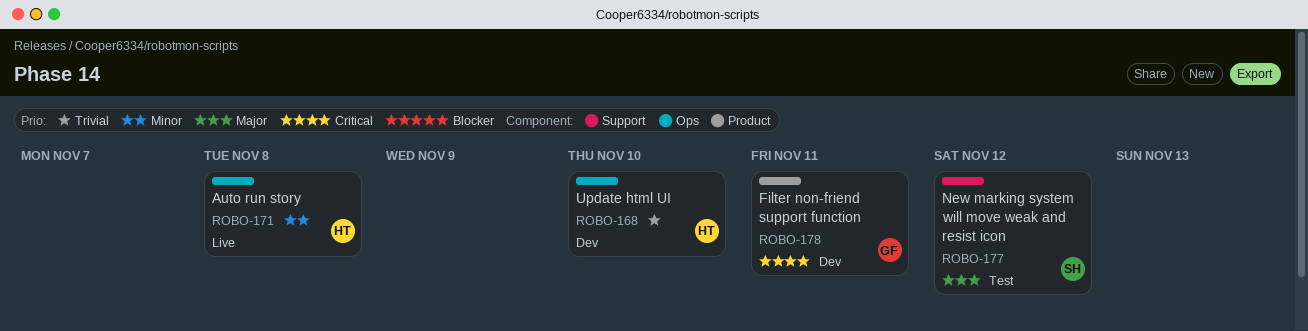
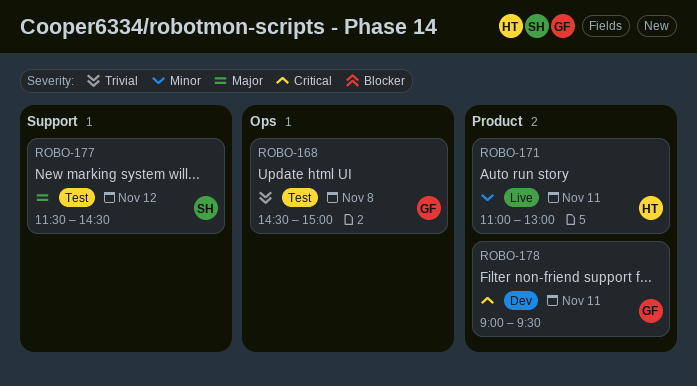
ROBO-168, status: Dev -> Test
ROBO-168, owner: HT -> GF
ROBO-168, day: Nov 10 -> Nov 8
ROBO-171, label: Ops -> Product
ROBO-171, day: Nov 8 -> Nov 11

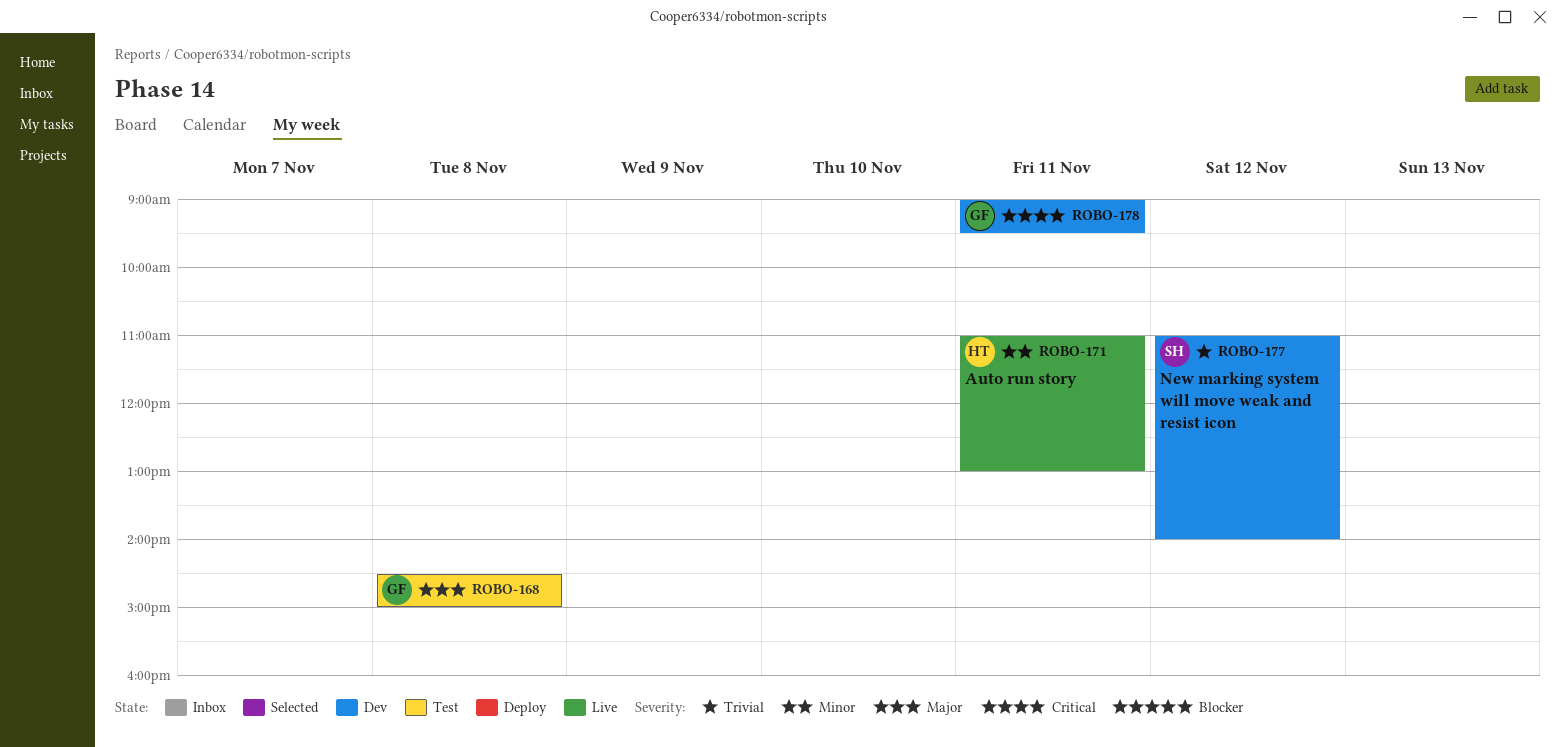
ROBO-168, priority: Trivial -> Major
ROBO-177, status: Test -> Dev
ROBO-177, priority: Major -> Trivial
ROBO-177, begins: 11:30 -> 11:00
ROBO-177, ends: 14:30 -> 14:00

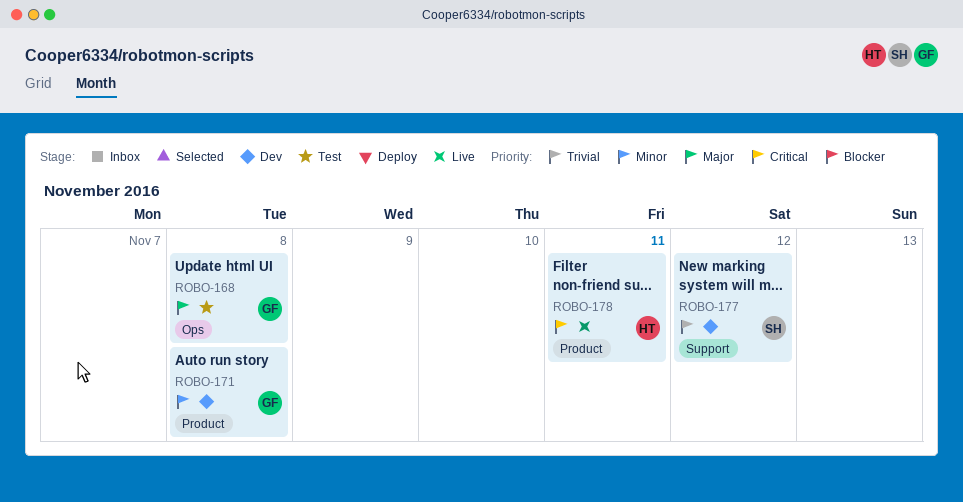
ROBO-171, status: Live -> Dev
ROBO-171, owner: HT -> GF
ROBO-171, day: Nov 11 -> Nov 8
ROBO-178, status: Dev -> Live
ROBO-178, owner: GF -> HT

